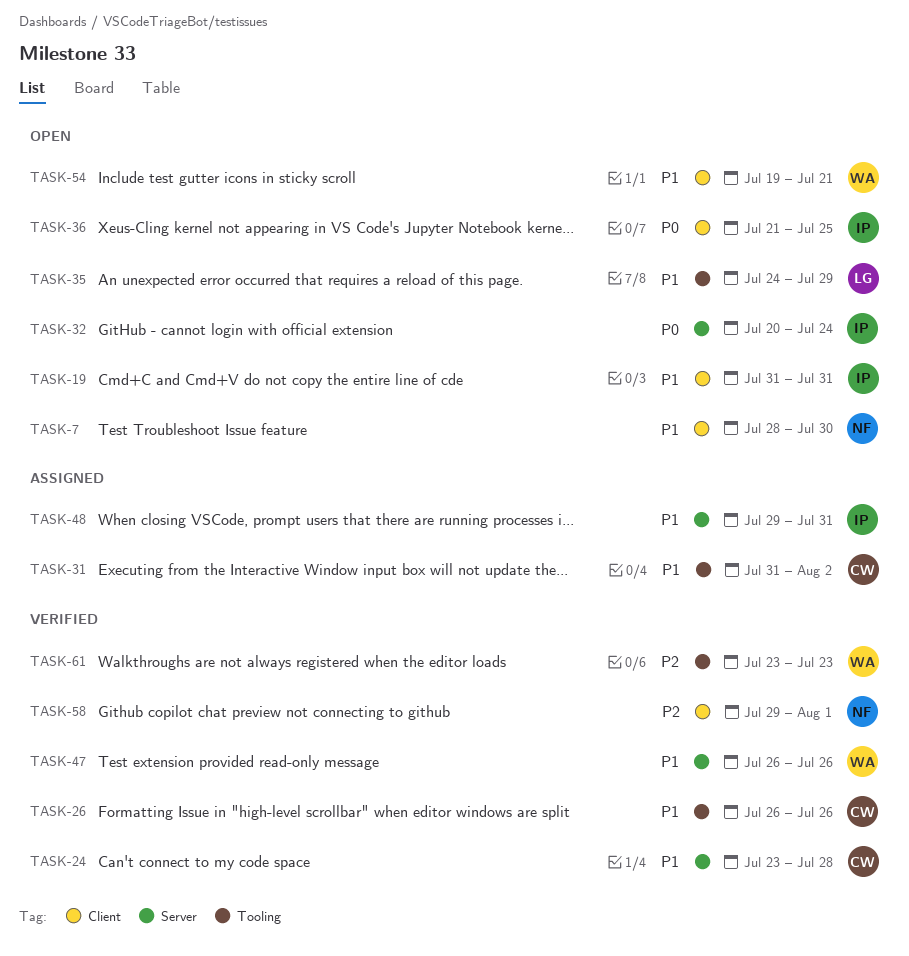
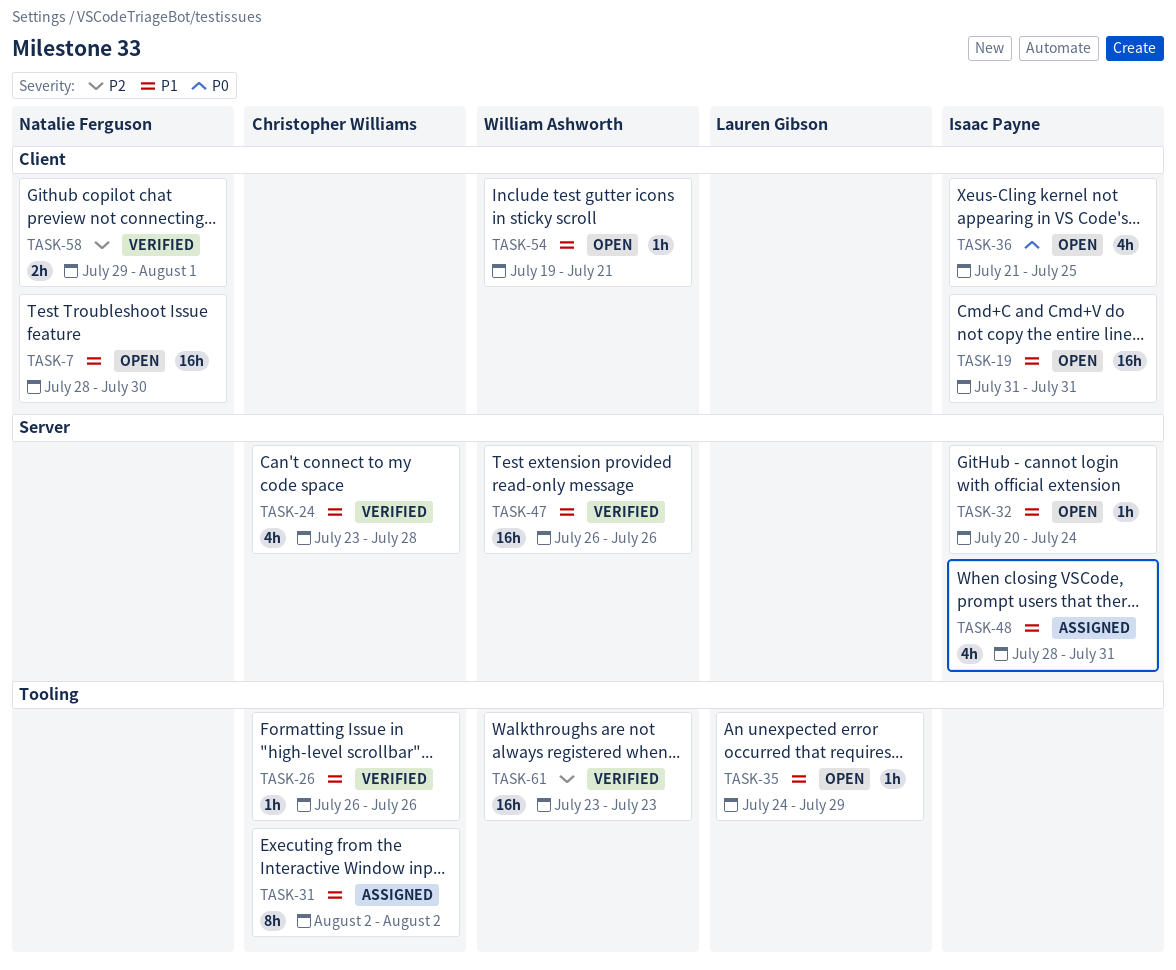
TASK-31, start: Jul 31 -> Aug 2
TASK-32, priority: P0 -> P1
TASK-48, start: Jul 29 -> Jul 28

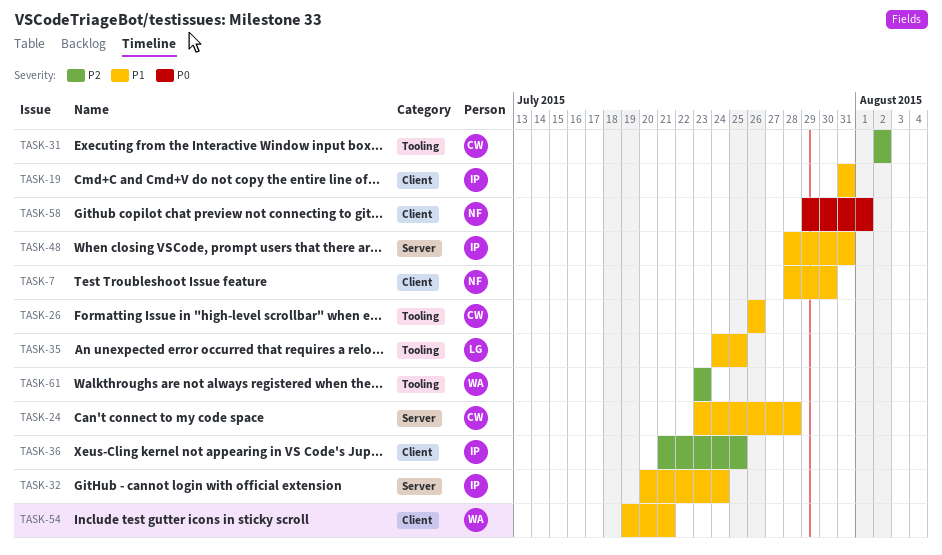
TASK-31, priority: P1 -> P2
TASK-35, due: Jul 29 -> Jul 25
TASK-36, priority: P0 -> P2
TASK-47: present -> none
TASK-58, priority: P2 -> P0

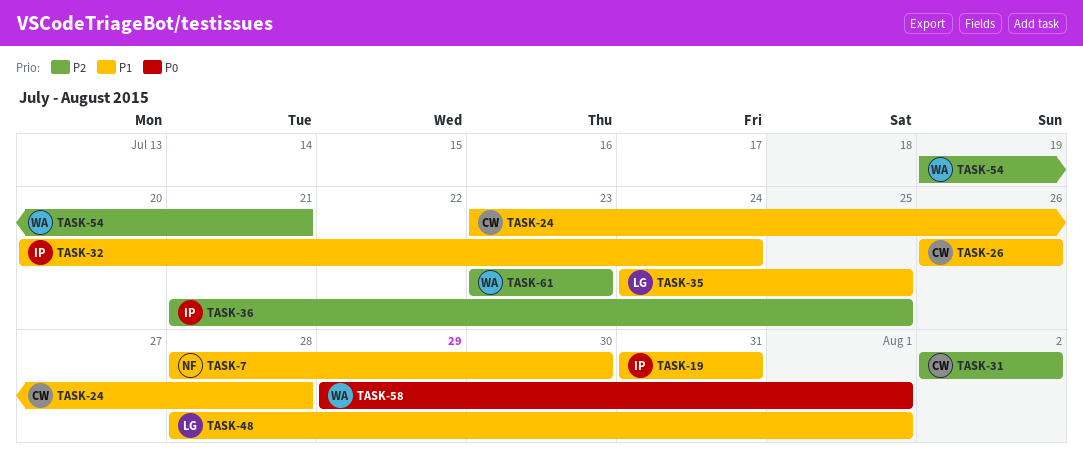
TASK-48, owner: IP -> LG
TASK-48, due: Jul 31 -> Aug 1
TASK-54, priority: P1 -> P2
TASK-58, owner: NF -> WA

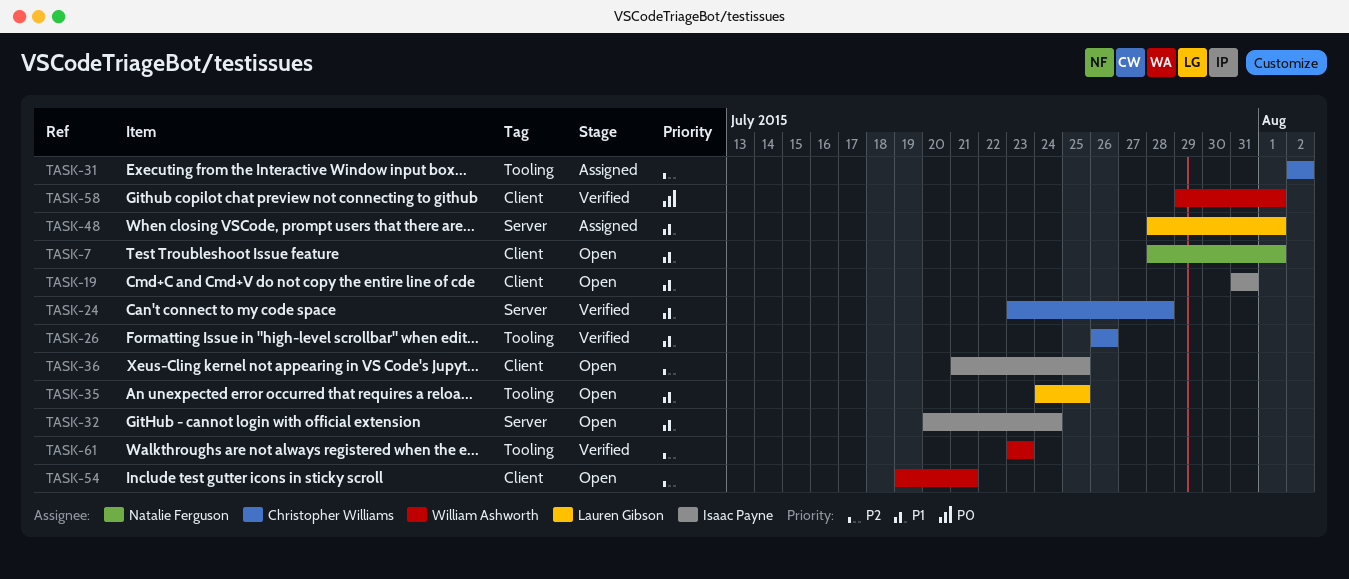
TASK-7, due: Jul 30 -> Aug 1

